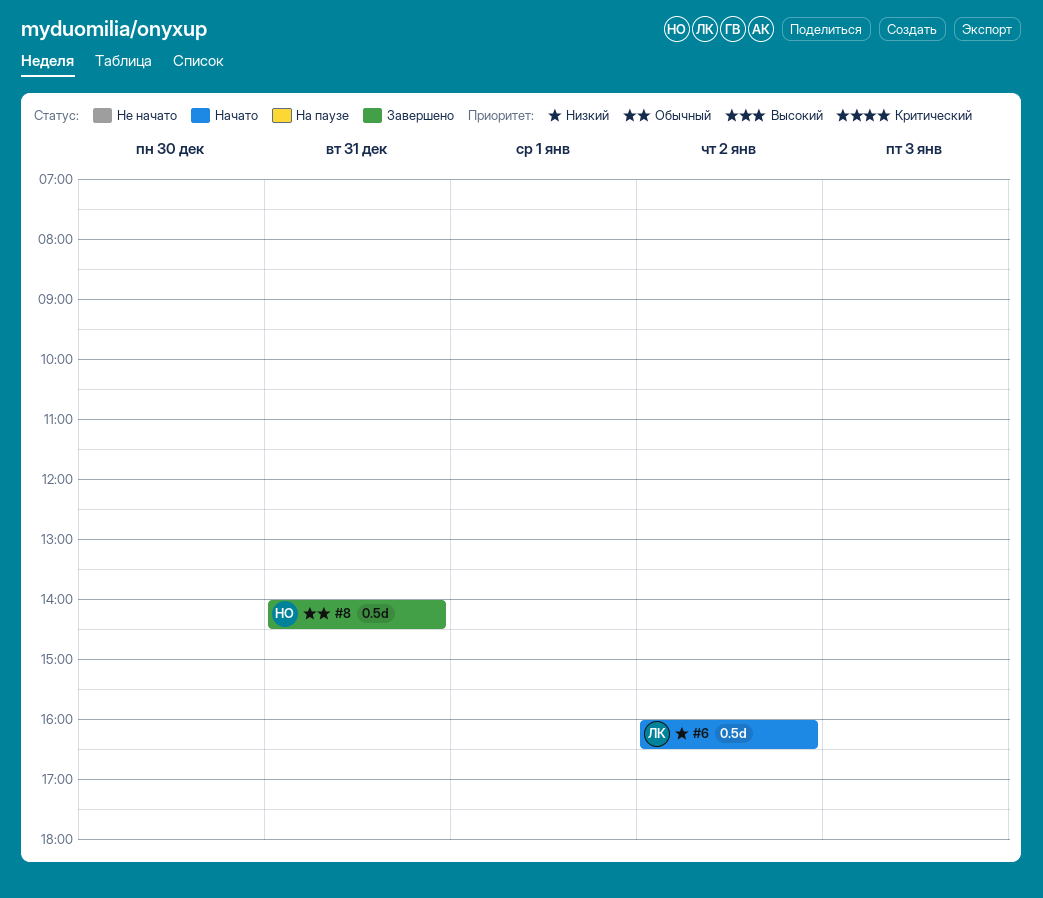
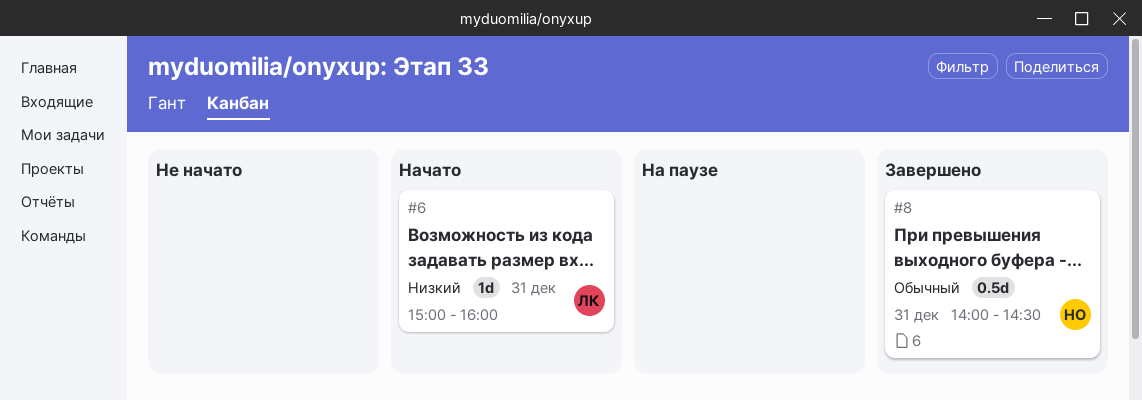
#6, estimate: 0.5d -> 1d
#6, day: Jan 2 -> Dec 31
#6, begins: 16:00 -> 15:00
#6, ends: 16:30 -> 16:00

